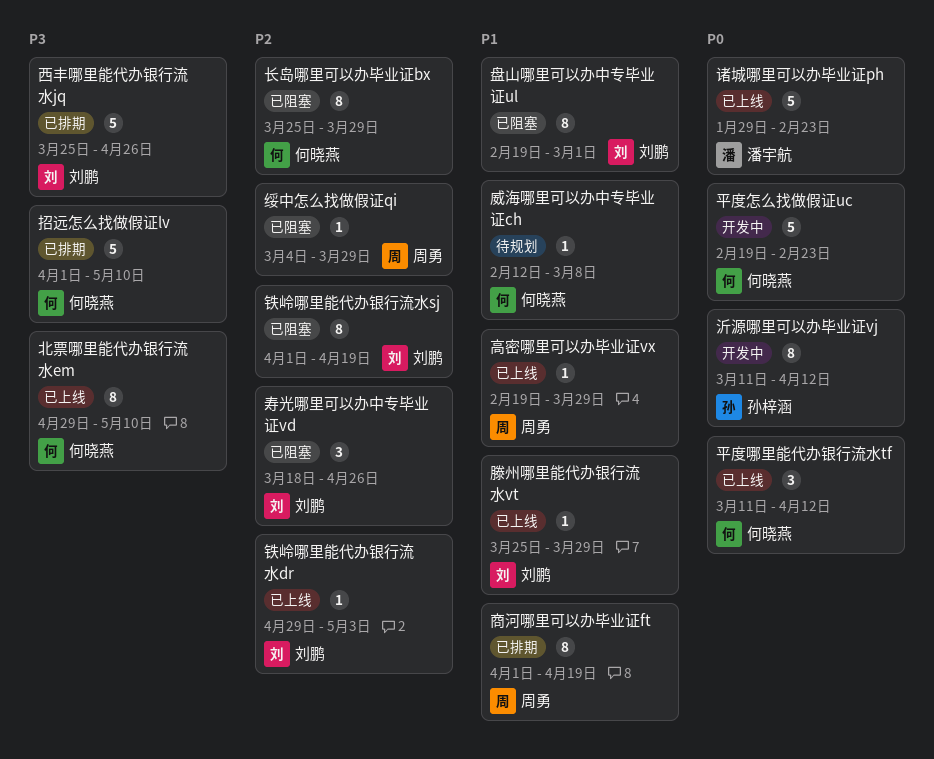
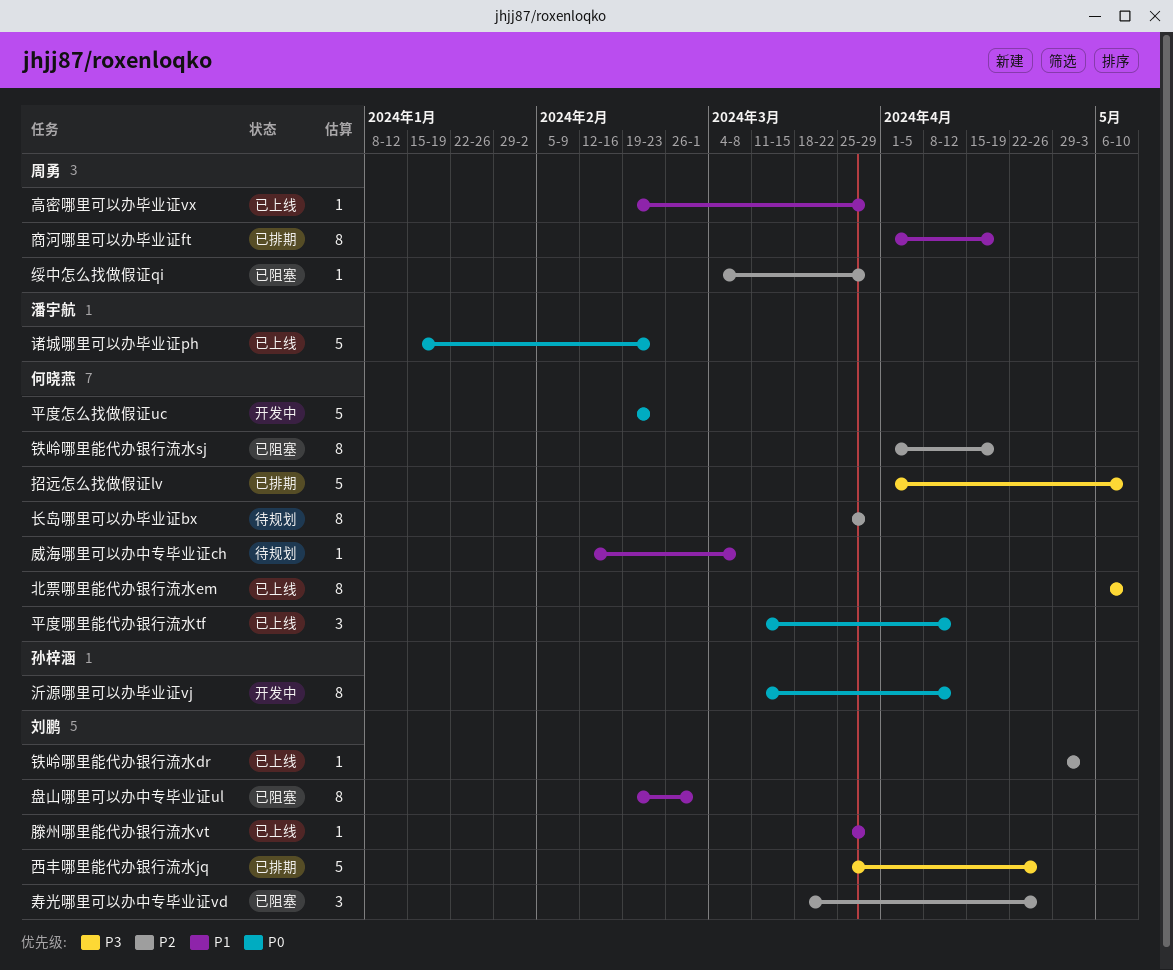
北票哪里能代办银行流水em, start: Apr 29 -> May 6
诸城哪里可以办毕业证ph, start: Jan 29 -> Jan 15
铁岭哪里能代办银行流水sj, owner: 刘鹏 -> 何晓燕
长岛哪里可以办毕业证bx, status: 已阻塞 -> 待规划

